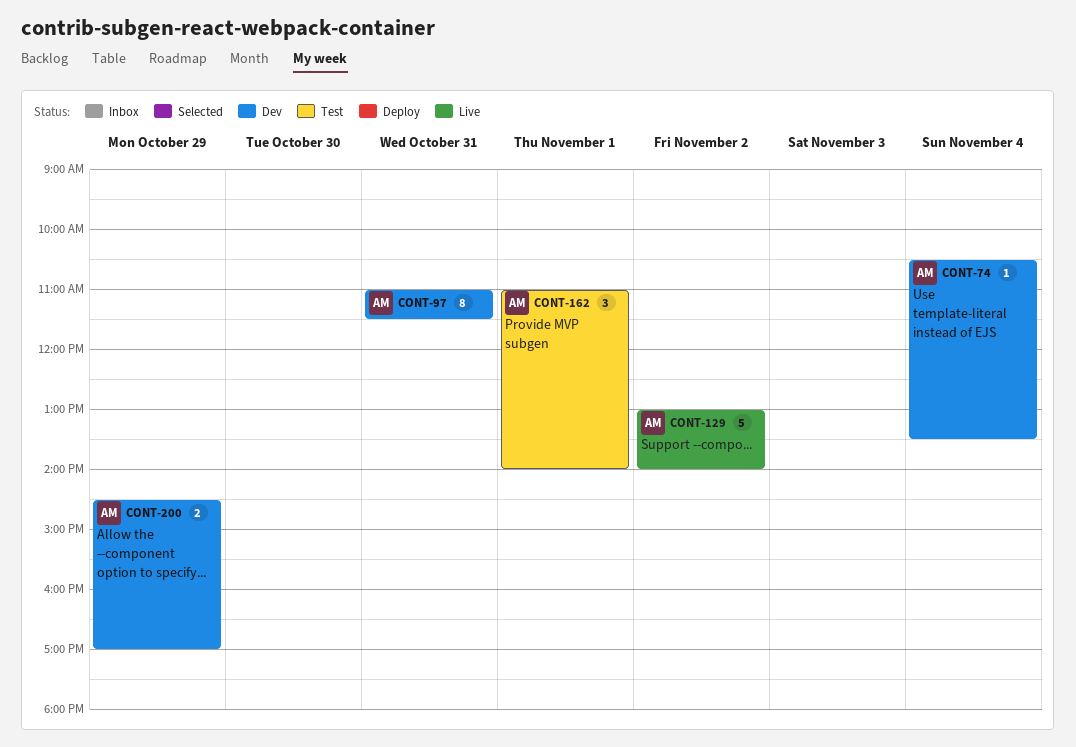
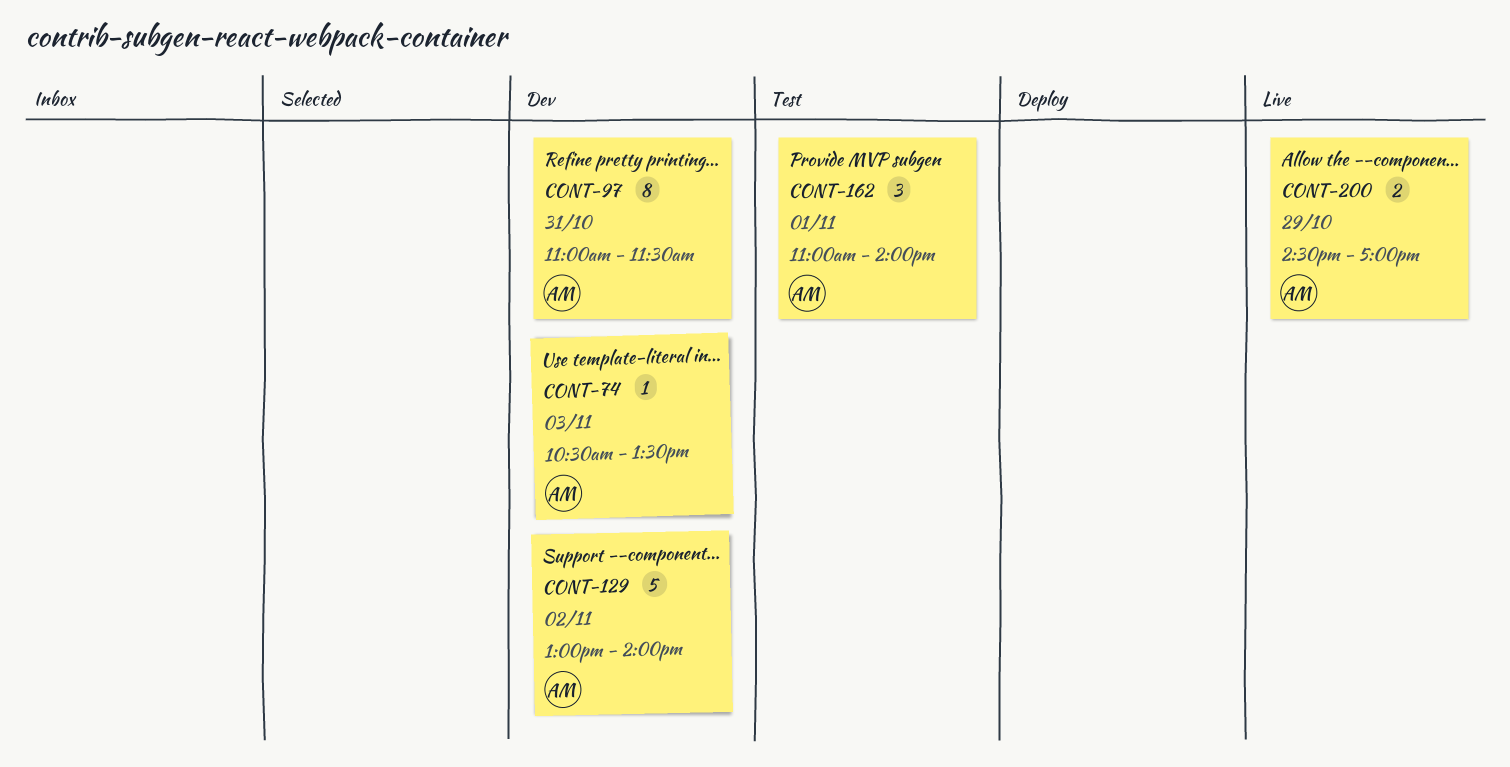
CONT-74, day: Nov 4 -> Nov 3
CONT-129, status: Live -> Dev
CONT-200, status: Dev -> Live

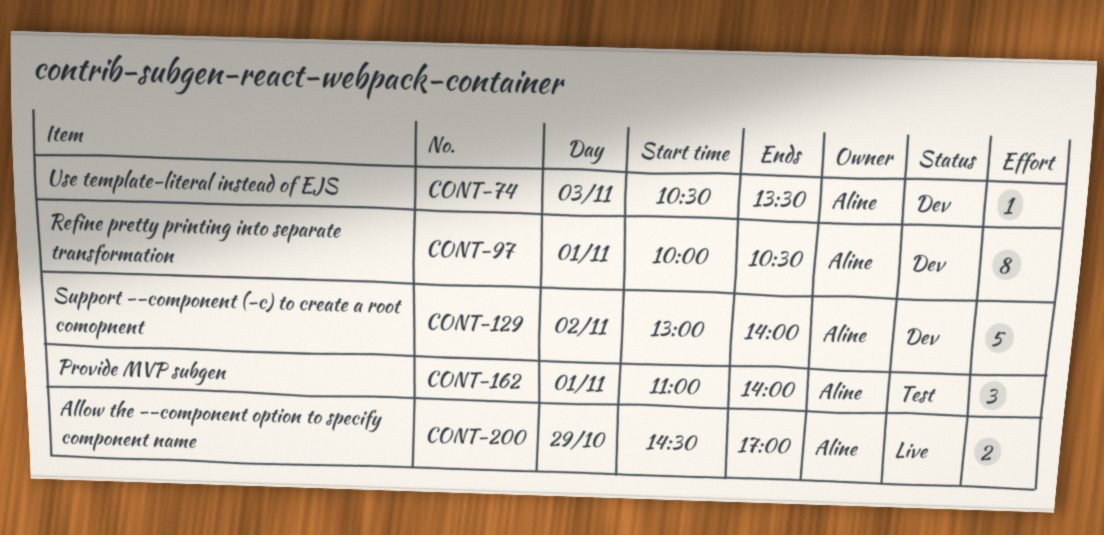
CONT-97, day: Oct 31 -> Nov 1
CONT-97, begins: 11:00 -> 10:00
CONT-97, ends: 11:30 -> 10:30

